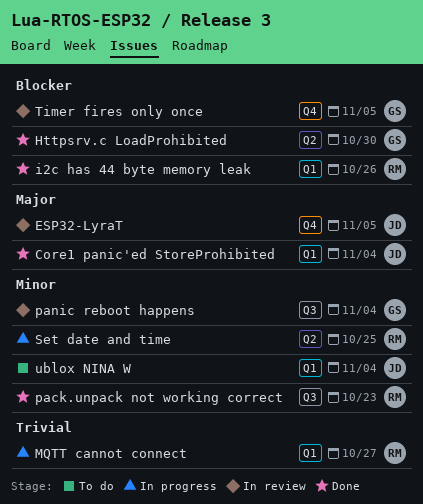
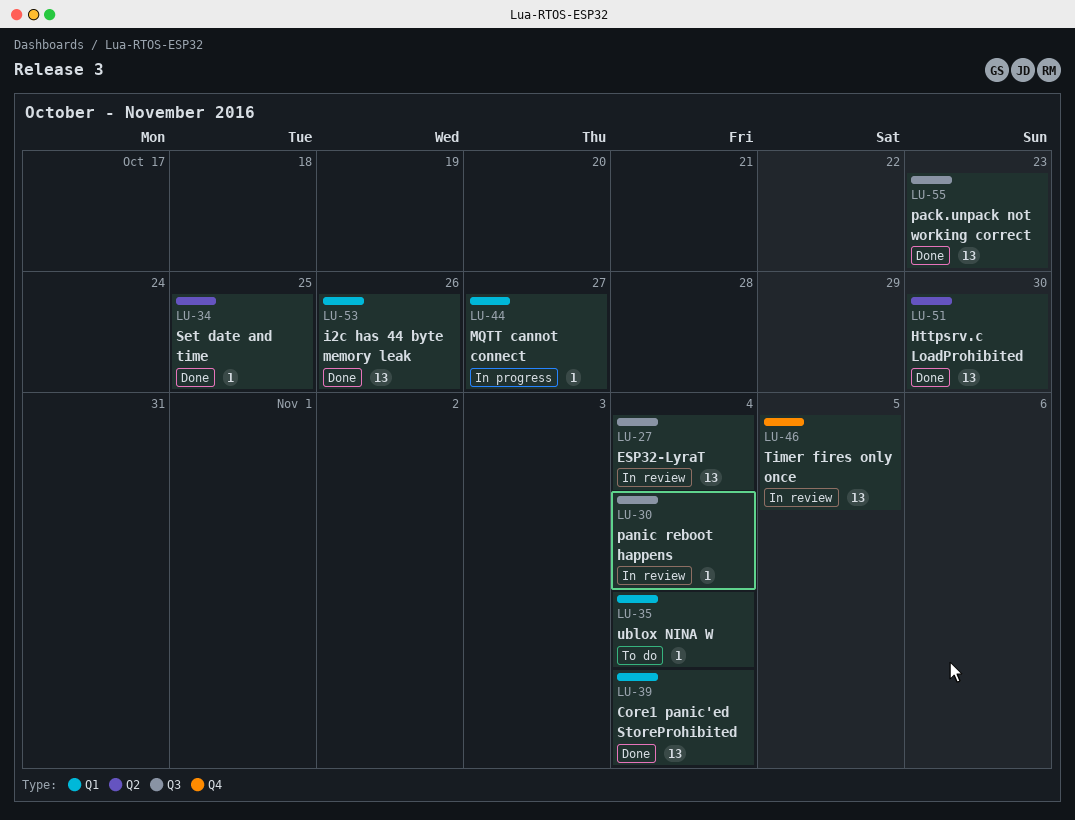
ESP32-LyraT, label: Q4 -> Q3
ESP32-LyraT, due: Nov 5 -> Nov 4
Set date and time, status: In progress -> Done

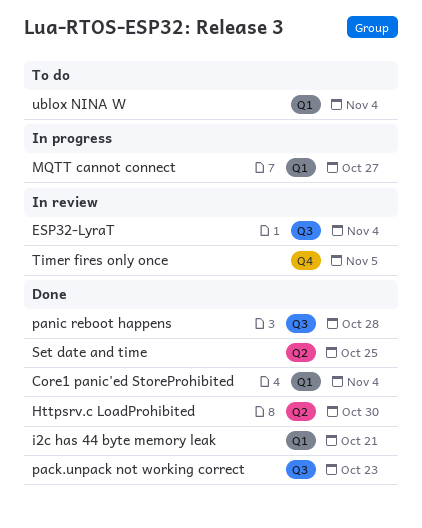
i2c has 44 byte memory leak, due: Oct 26 -> Oct 21
panic reboot happens, status: In review -> Done
panic reboot happens, due: Nov 4 -> Oct 28

